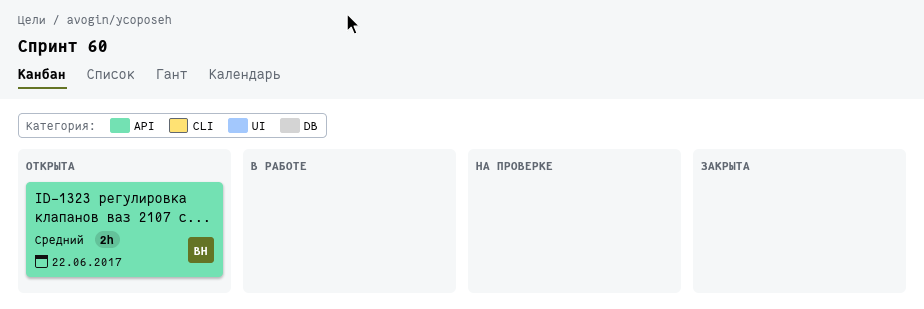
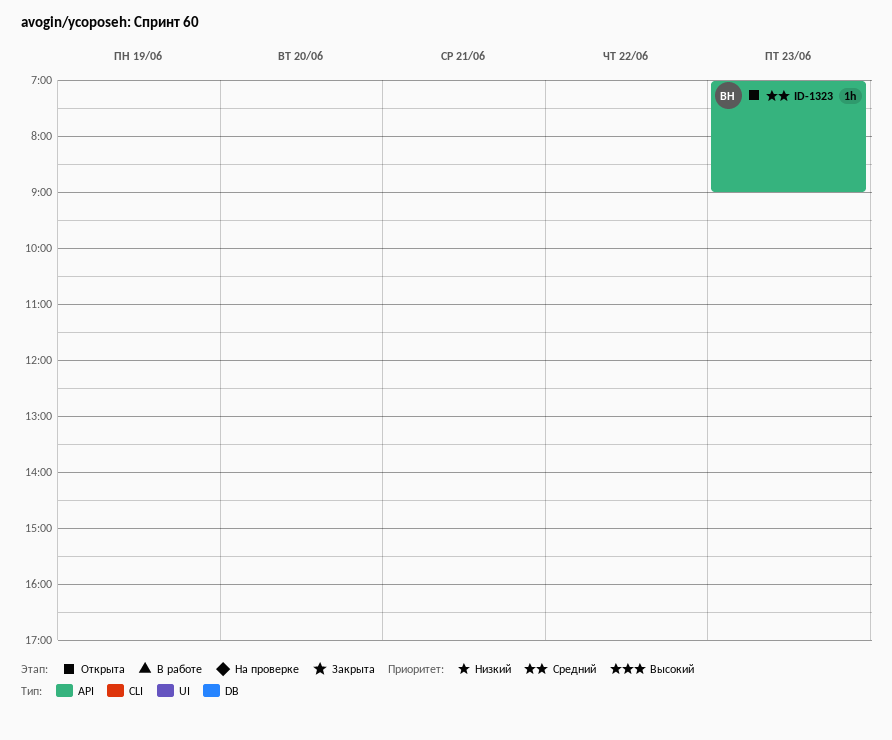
ID-1323, estimate: 2h -> 1h
ID-1323, day: Jun 22 -> Jun 23

